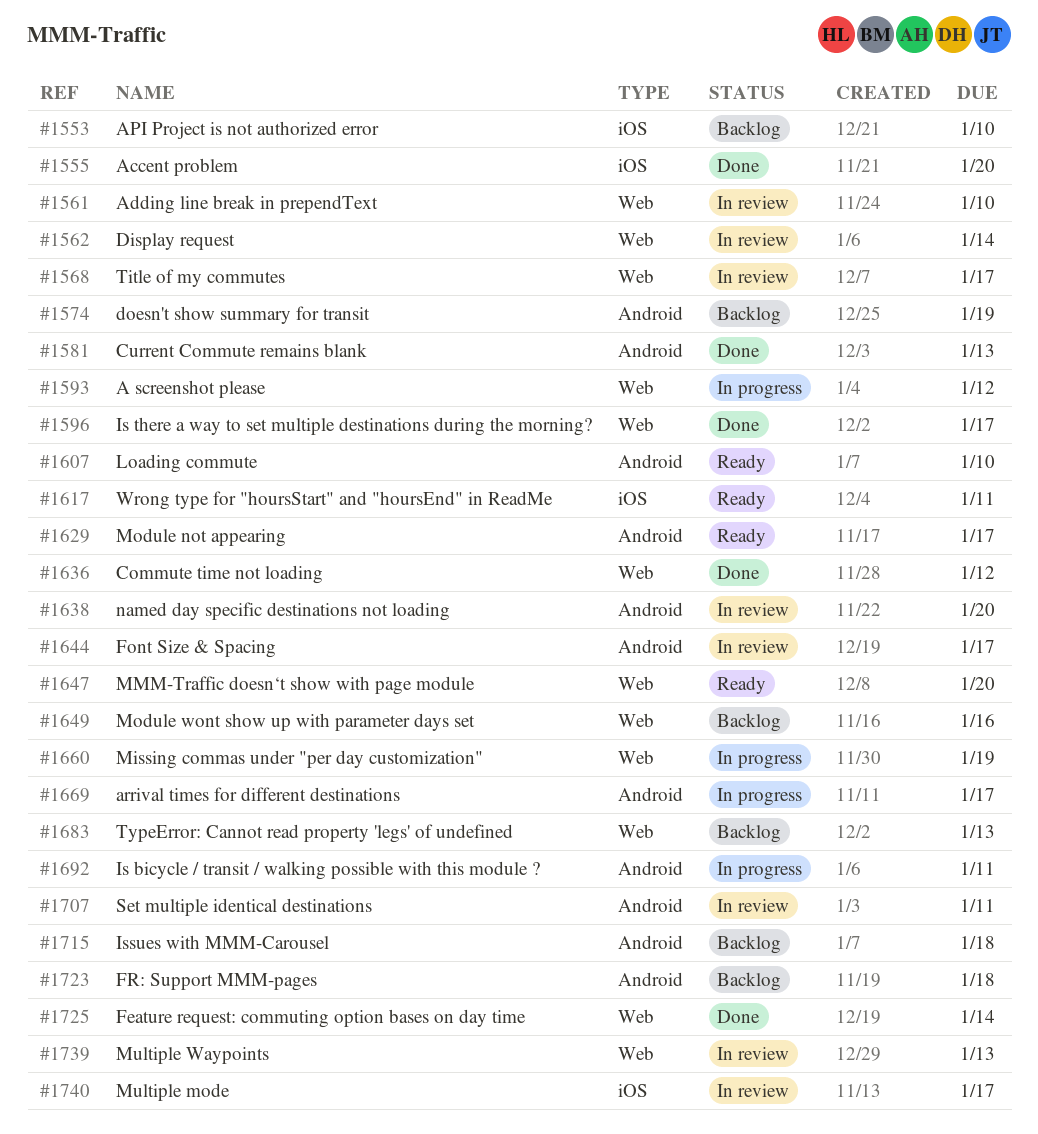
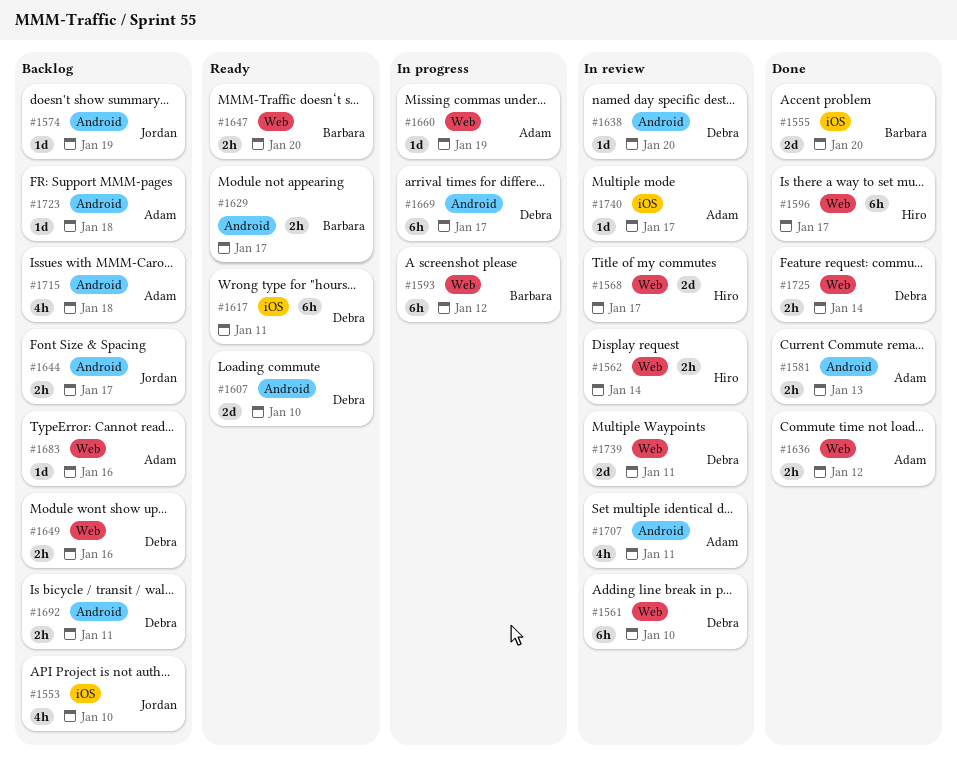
#1644, status: In review -> Backlog
#1683, due: Jan 13 -> Jan 16
#1692, status: In progress -> Backlog
#1739, due: Jan 13 -> Jan 11

